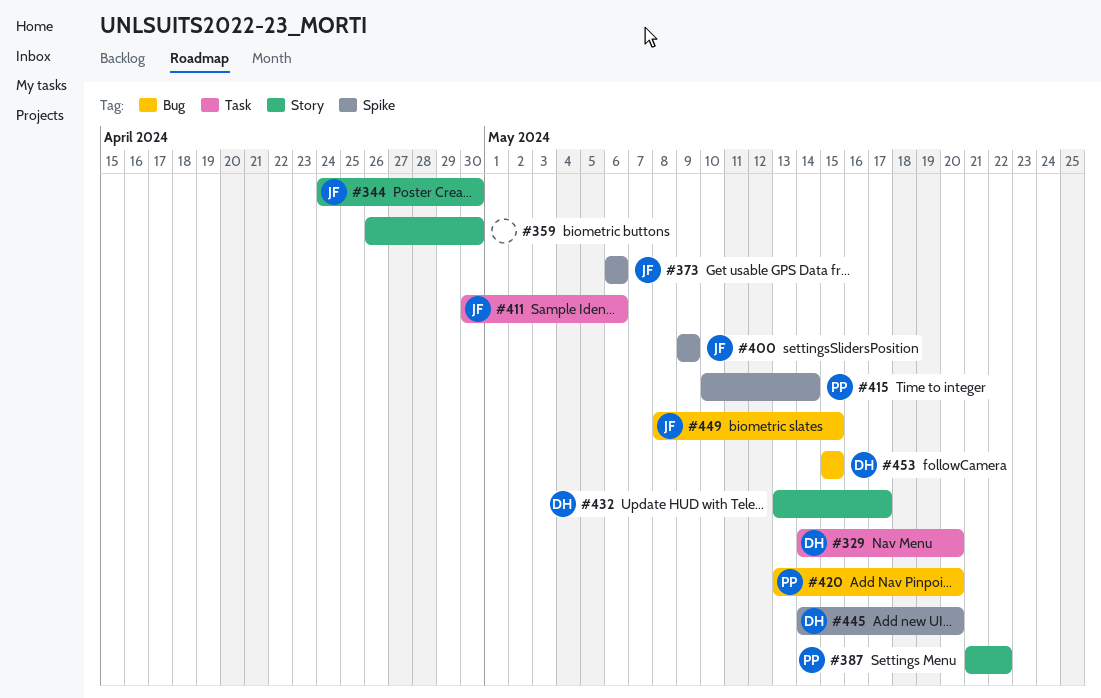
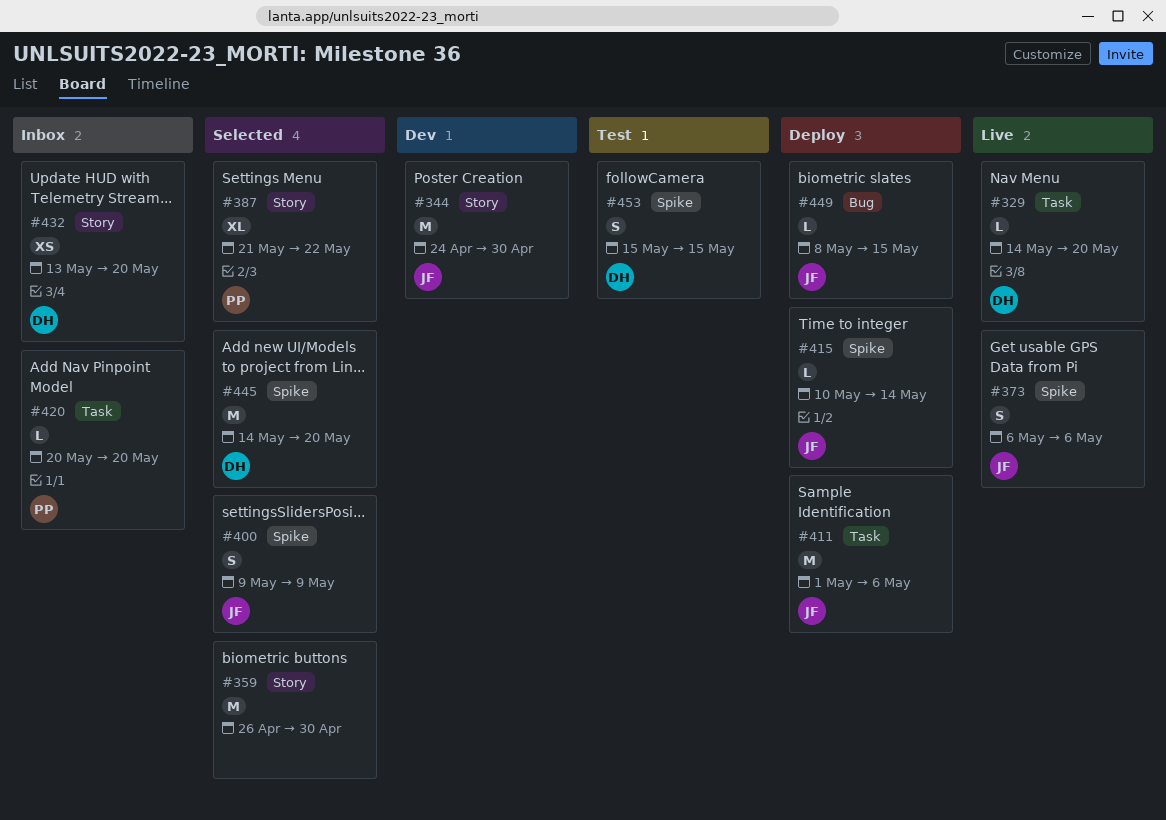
#411, start: Apr 30 -> May 1
#415, owner: PP -> JF
#420, label: Bug -> Task
#420, start: May 13 -> May 20
#432, due: May 17 -> May 20
#453, label: Bug -> Spike

